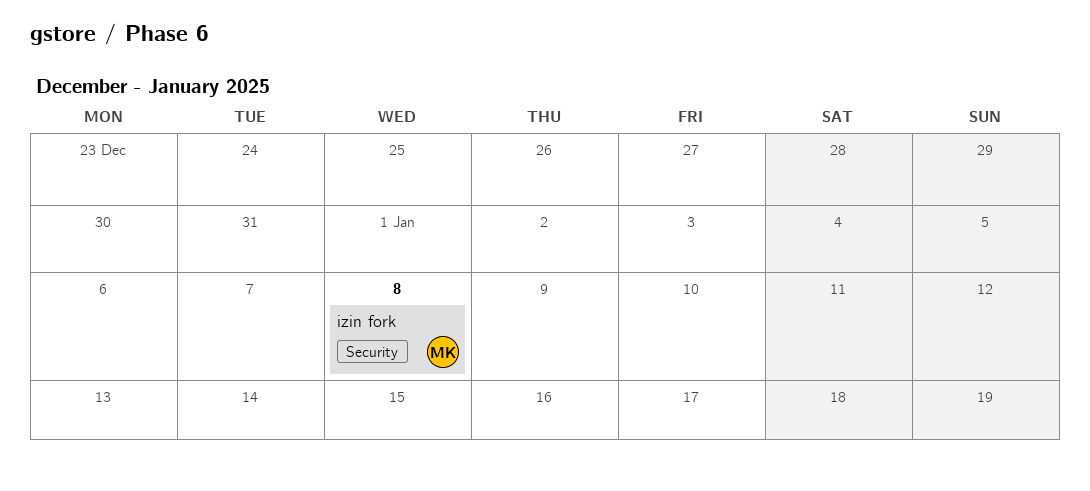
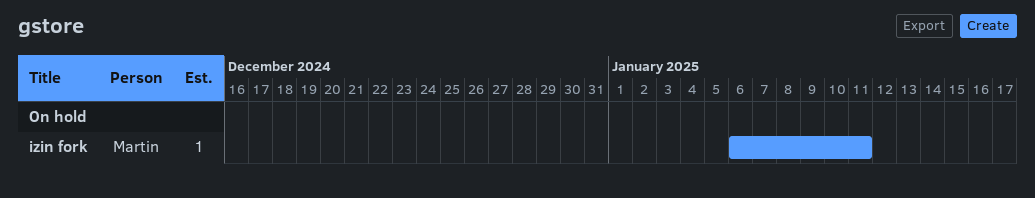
izin fork, due: Jan 8 -> Jan 11

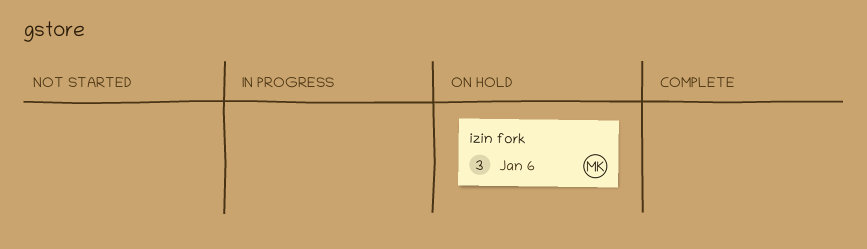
izin fork, estimate: 1 -> 3
izin fork, due: Jan 11 -> Jan 6

